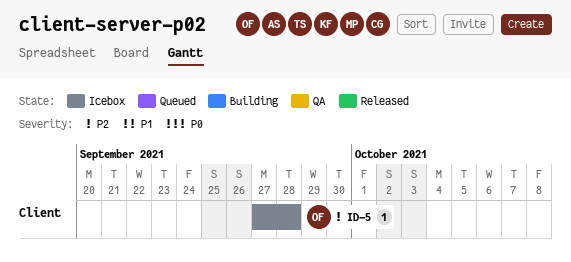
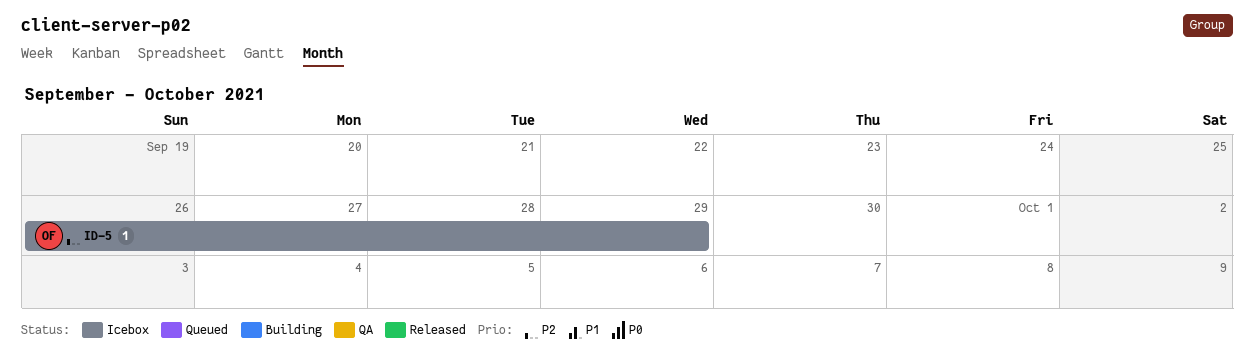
ID-5, start: Sep 27 -> Sep 26
ID-5, due: Sep 28 -> Sep 29

